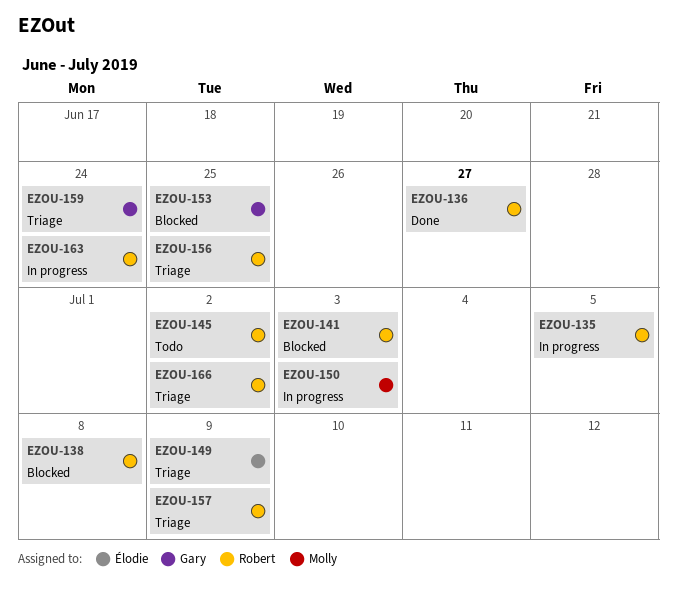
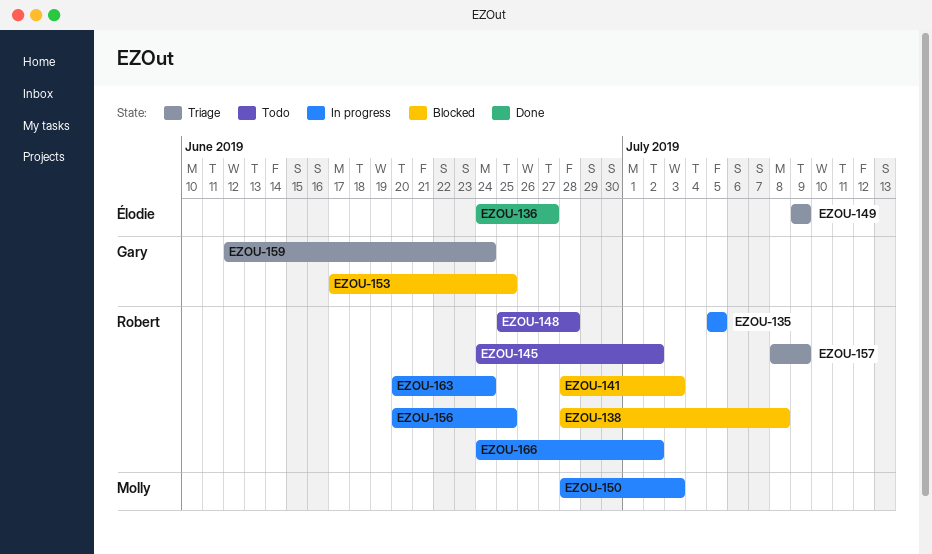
EZOU-136, owner: Robert -> Élodie
EZOU-148: none -> present
EZOU-156, status: Triage -> In progress
EZOU-166, status: Triage -> In progress

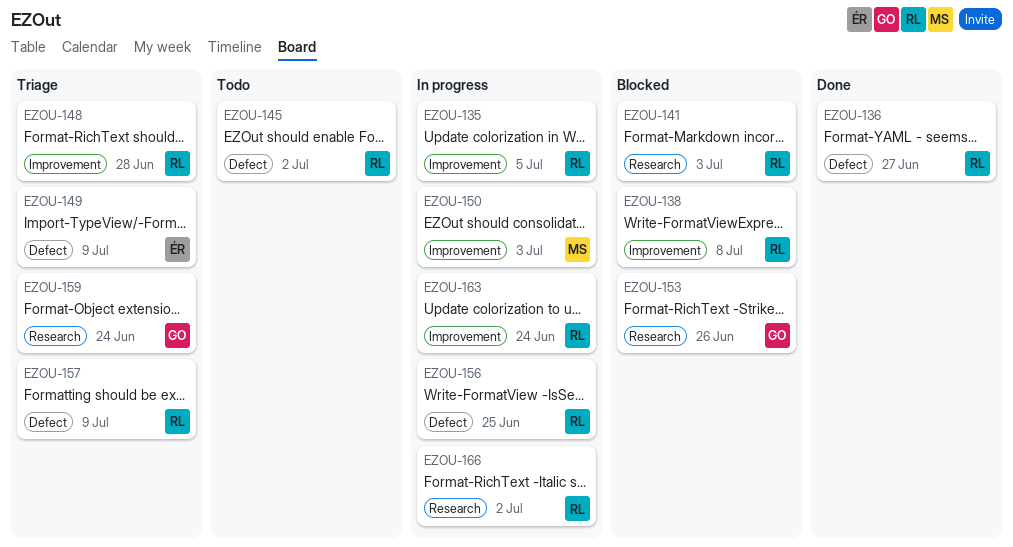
EZOU-136, owner: Élodie -> Robert
EZOU-148, status: Todo -> Triage
EZOU-153, due: Jun 25 -> Jun 26

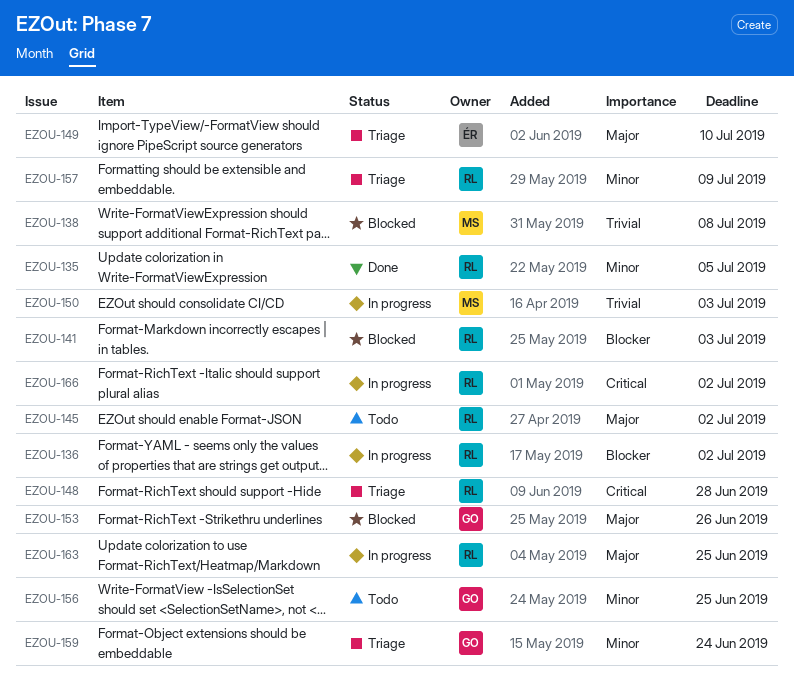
EZOU-135, status: In progress -> Done
EZOU-136, status: Done -> In progress
EZOU-136, due: Jun 27 -> Jul 2
EZOU-138, owner: RL -> MS
EZOU-149, due: Jul 9 -> Jul 10
EZOU-156, status: In progress -> Todo
EZOU-156, owner: RL -> GO
EZOU-163, due: Jun 24 -> Jun 25

